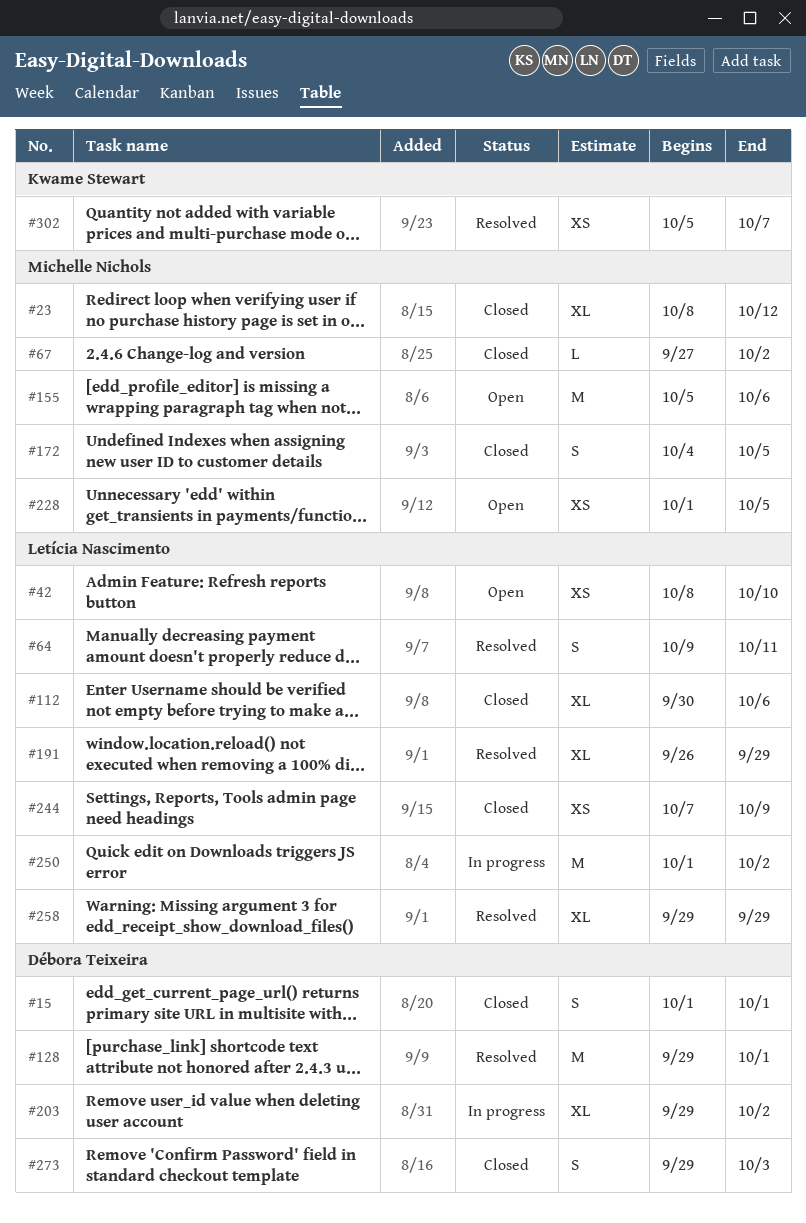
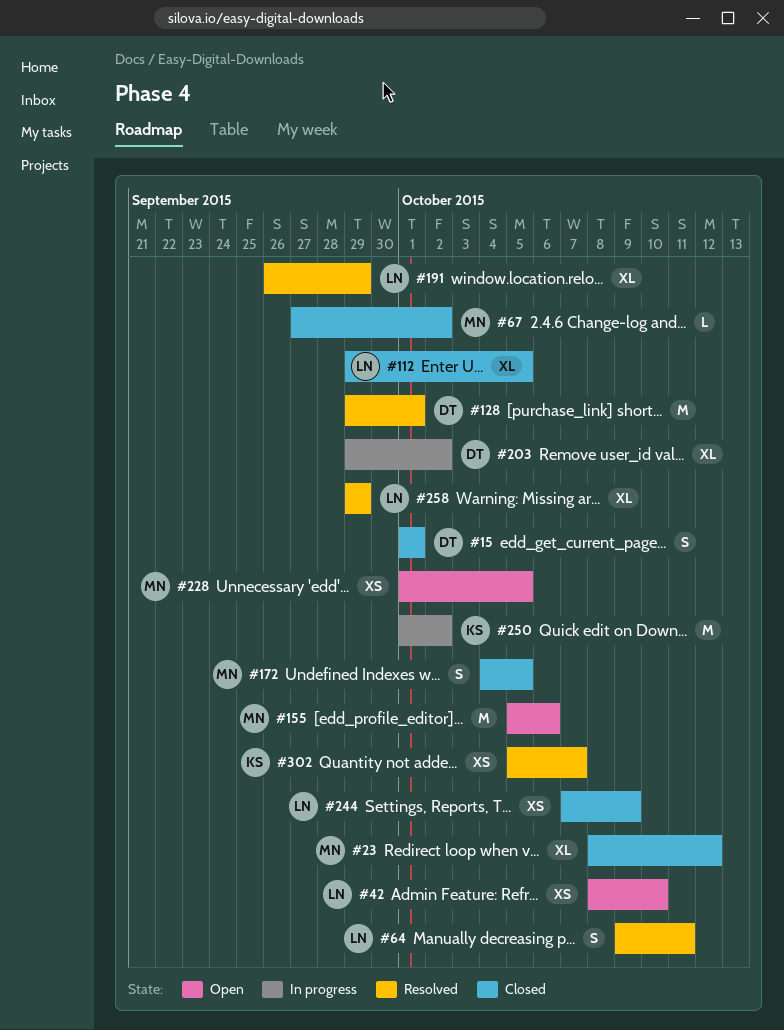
#112, start: Sep 30 -> Sep 29
#112, due: Oct 6 -> Oct 5
#250, owner: Letícia Nascimento -> Kwame Stewart
#273: present -> none

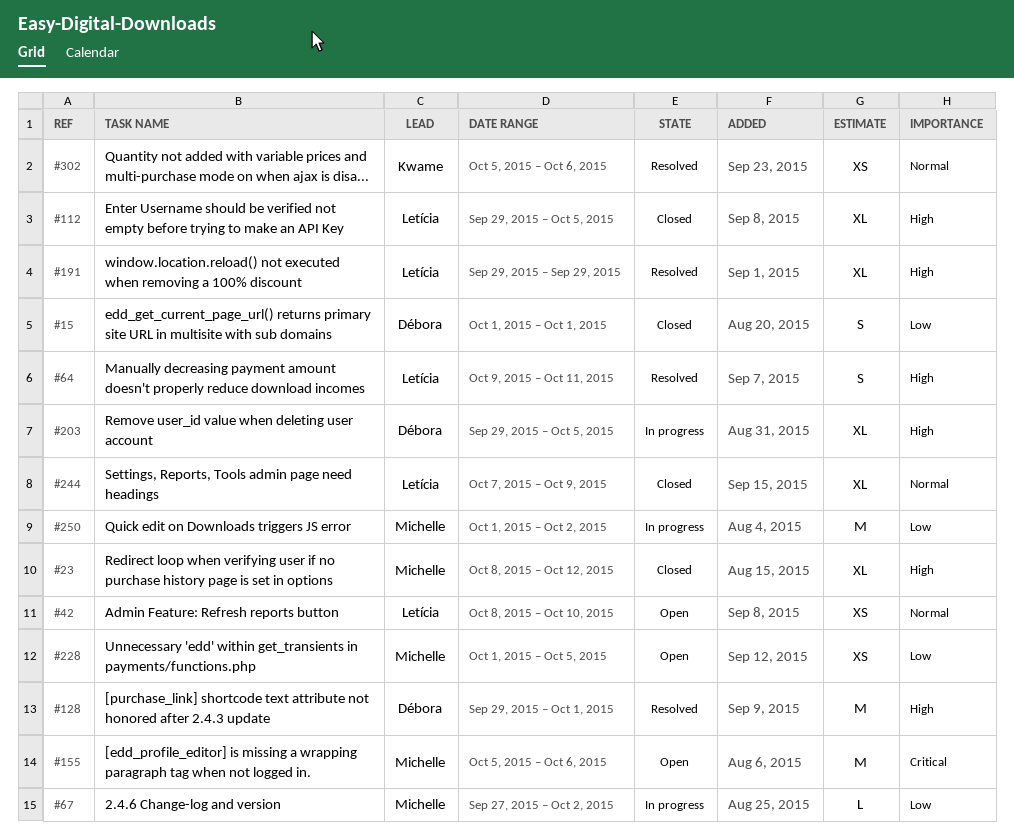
#67, status: Closed -> In progress
#172: present -> none
#191, start: Sep 26 -> Sep 29
#203, due: Oct 2 -> Oct 5
#244, estimate: XS -> XL
#250, owner: Kwame -> Michelle
#258: present -> none
#302, due: Oct 7 -> Oct 6

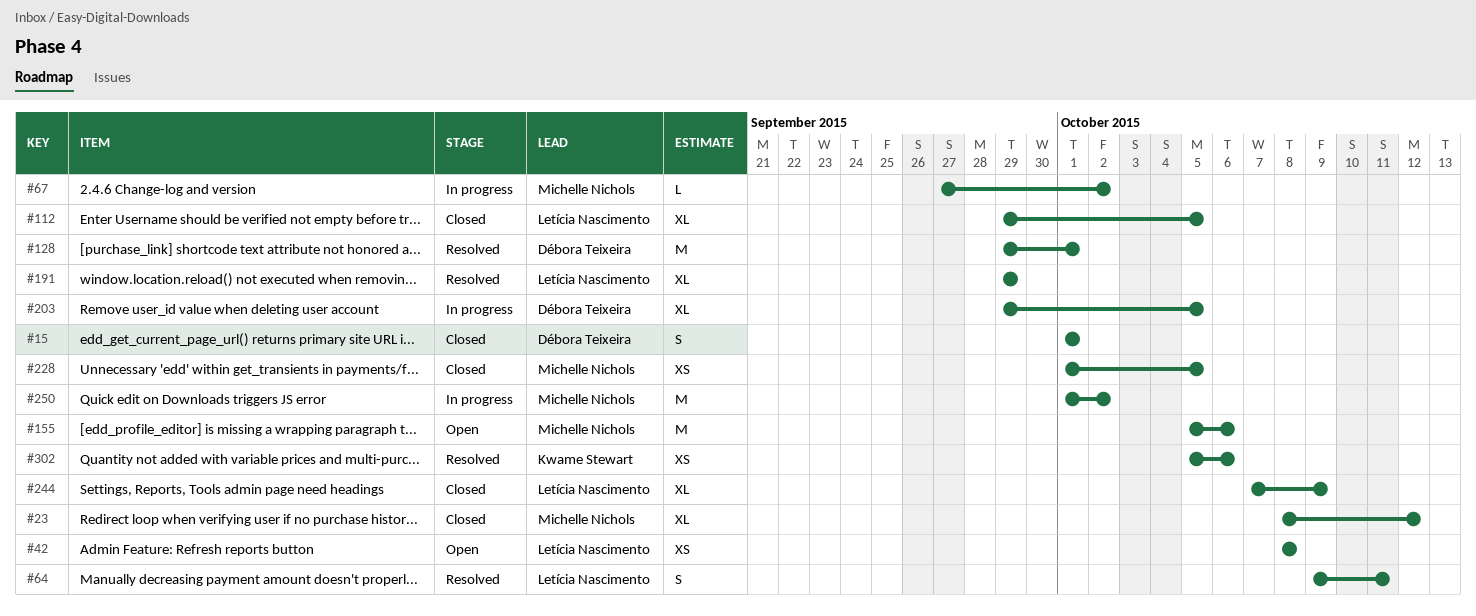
#42, due: Oct 10 -> Oct 8
#228, status: Open -> Closed

